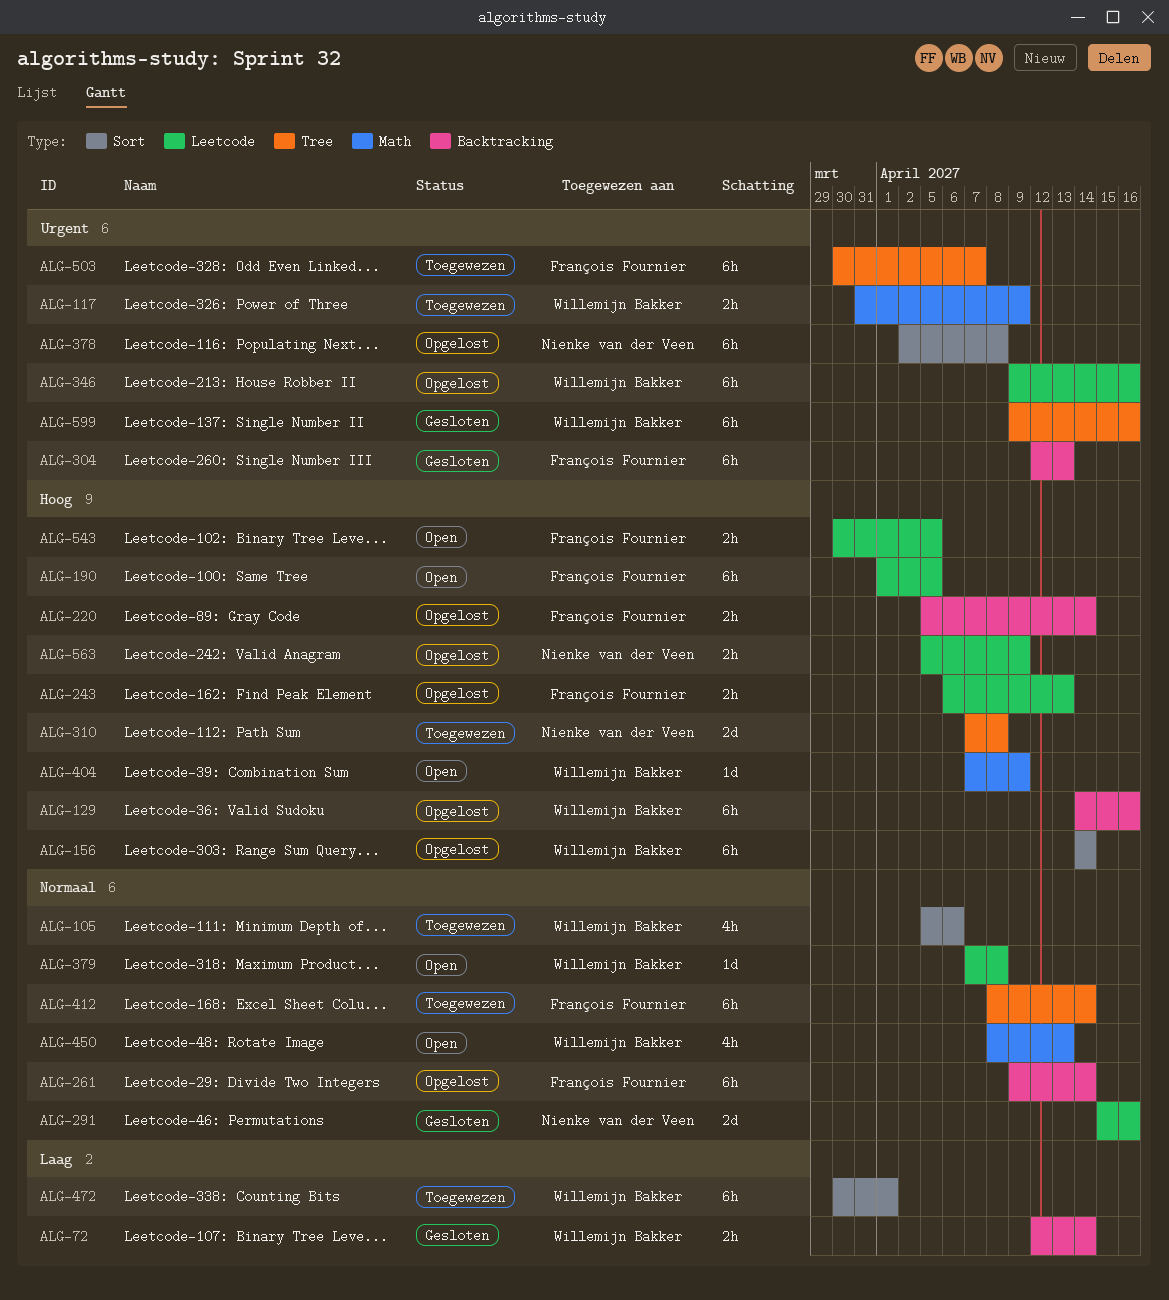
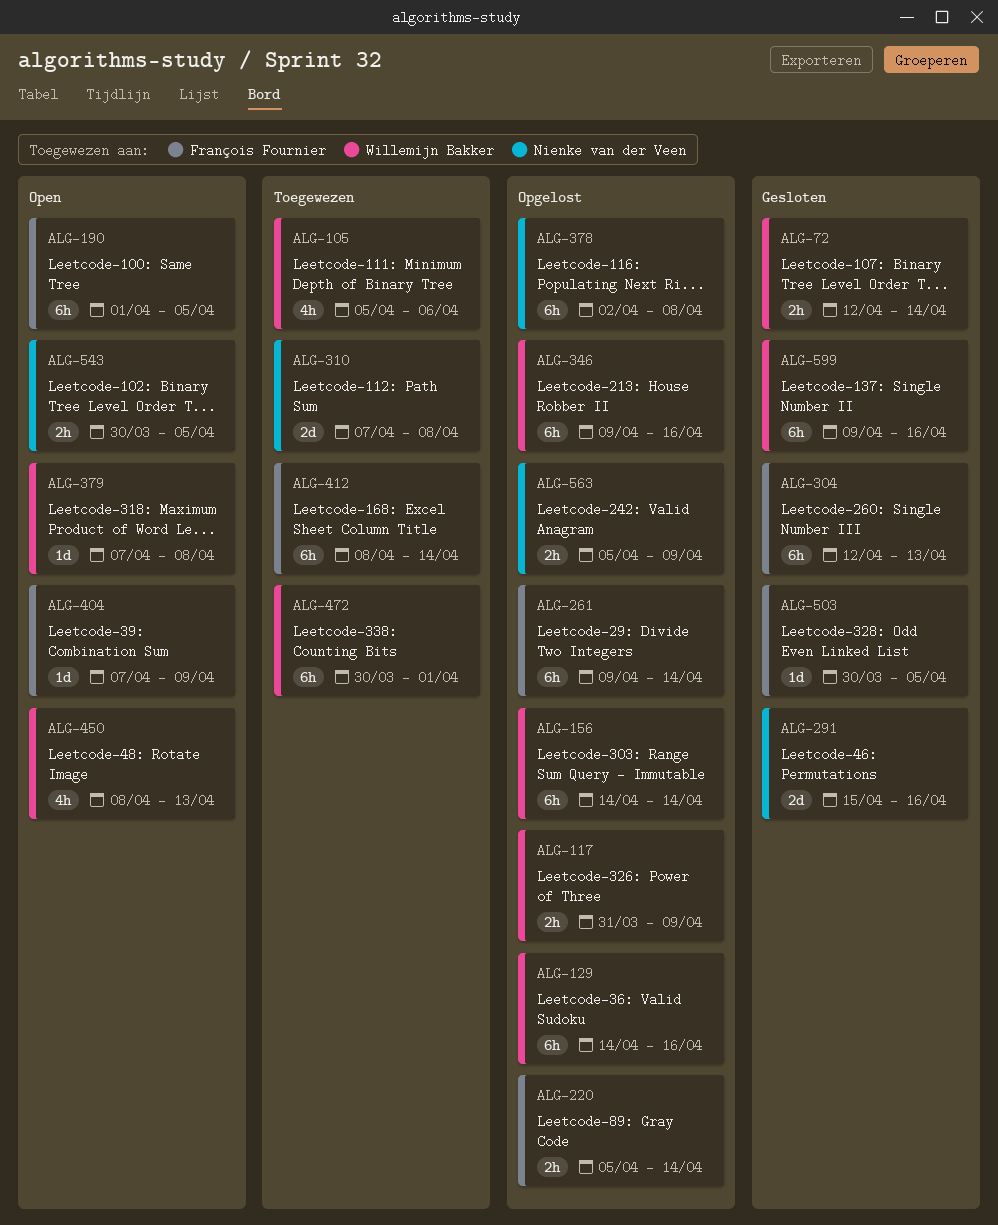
ALG-117, status: Toegewezen -> Opgelost
ALG-243: present -> none
ALG-404, owner: Willemijn Bakker -> François Fournier
ALG-503, status: Toegewezen -> Gesloten
ALG-503, estimate: 6h -> 1d
ALG-503, due: Apr 7 -> Apr 5
ALG-543, owner: François Fournier -> Nienke van der Veen

